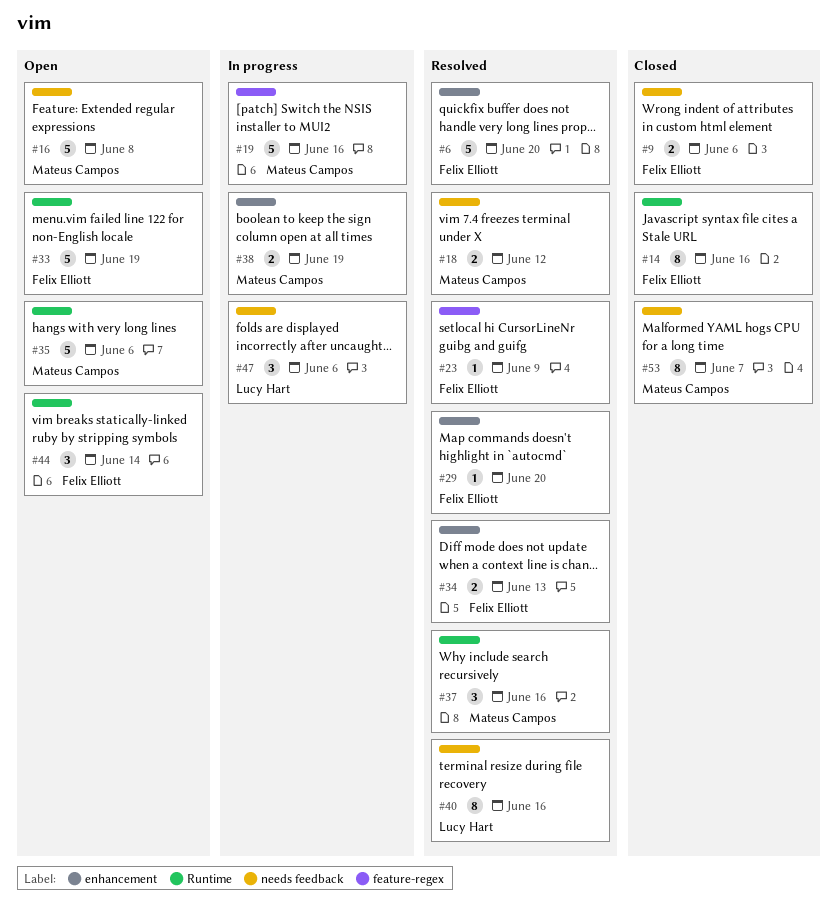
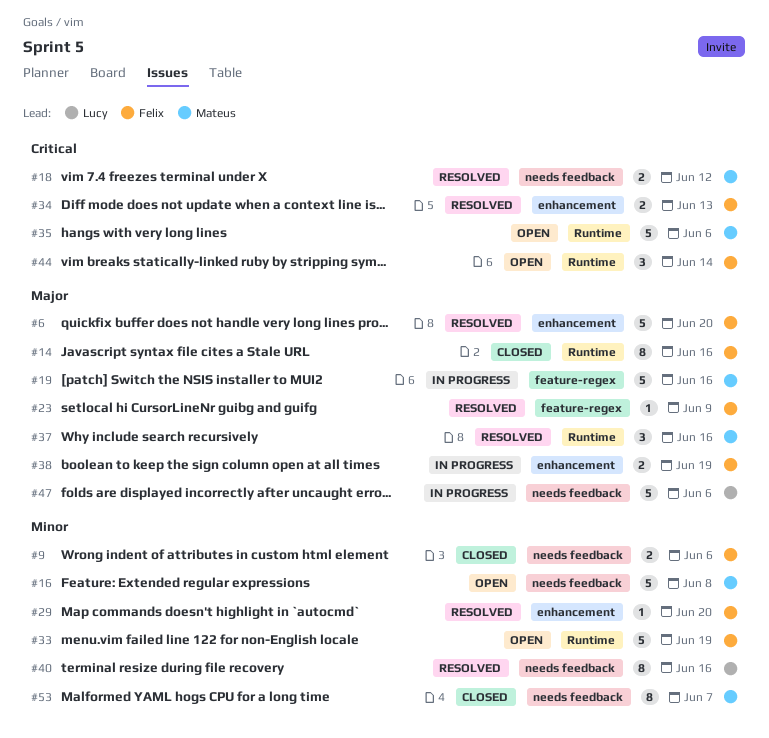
#38, owner: Mateus Campos -> Felix Elliott
#47, estimate: 3 -> 5

